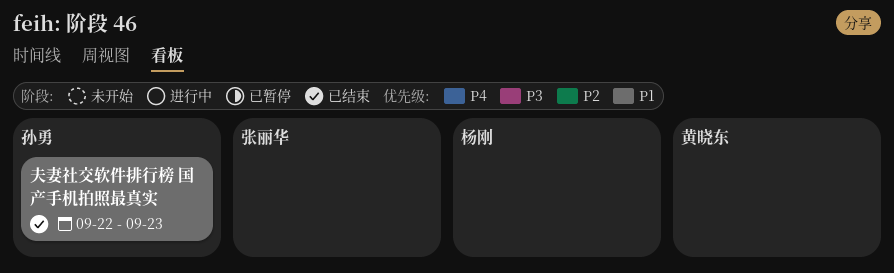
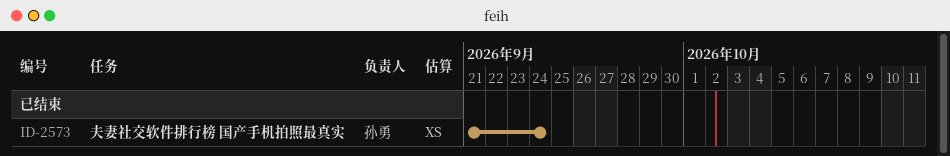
夫妻社交软件排行榜 国产手机拍照最真实, start: Sep 22 -> Sep 21
夫妻社交软件排行榜 国产手机拍照最真实, due: Sep 23 -> Sep 24

